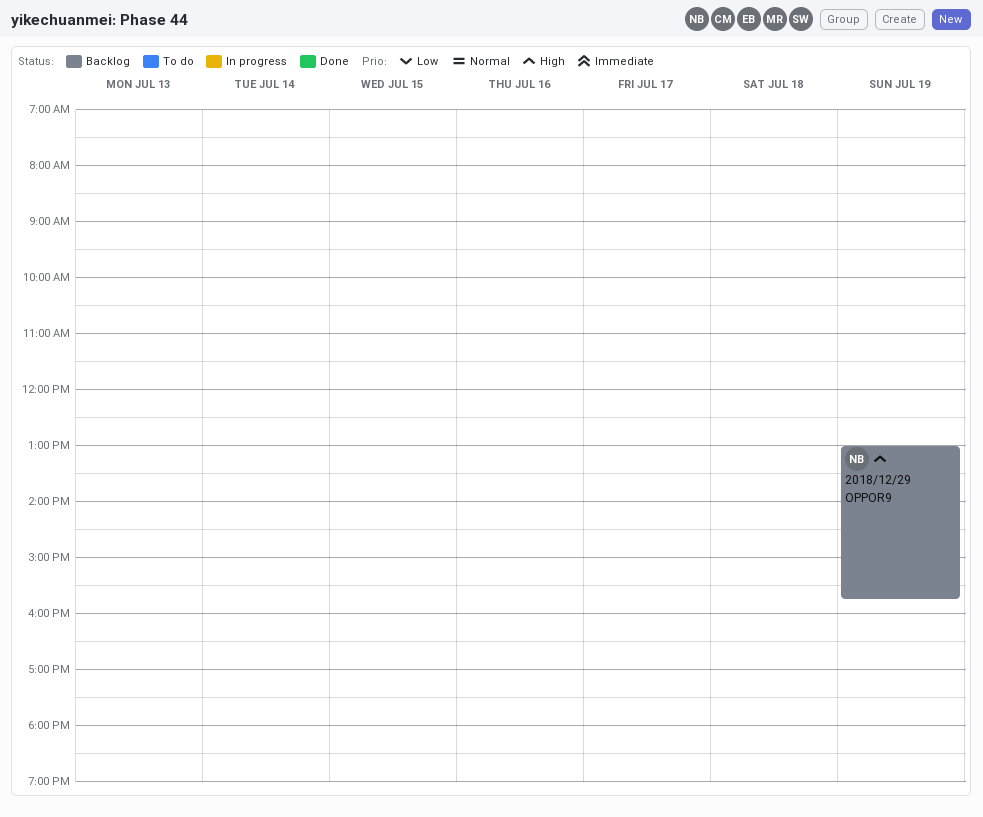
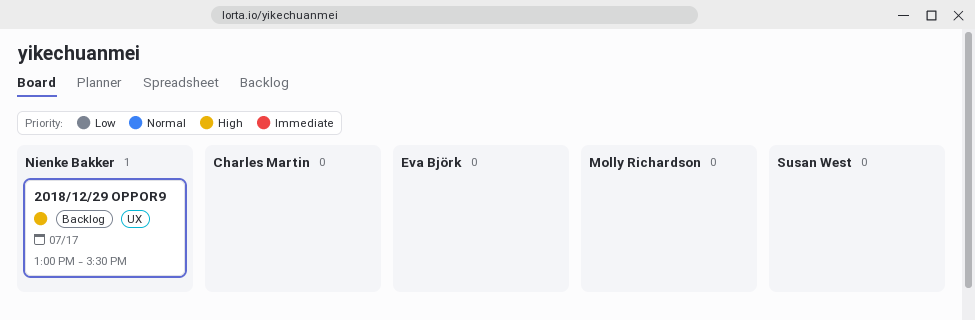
2018/12/29 OPPOR9, day: Jul 19 -> Jul 17
2018/12/29 OPPOR9, ends: 15:45 -> 15:30

